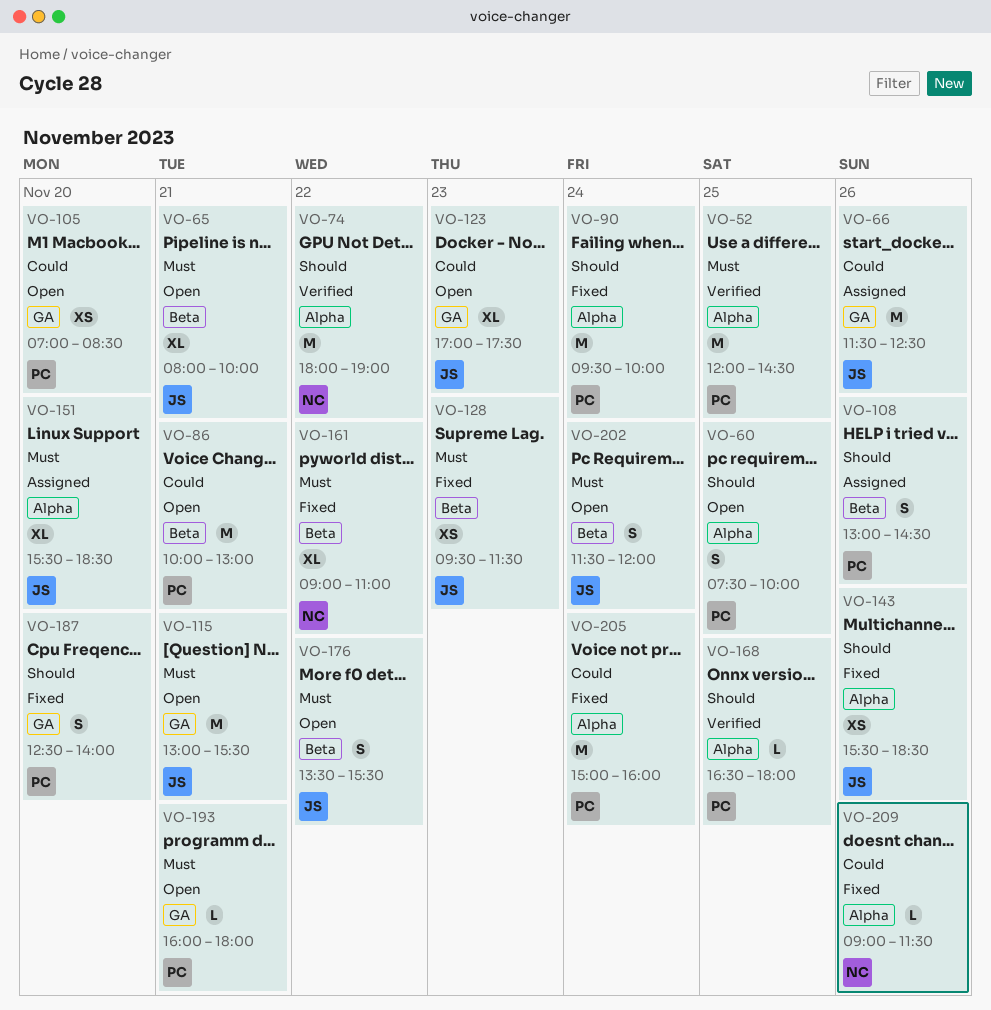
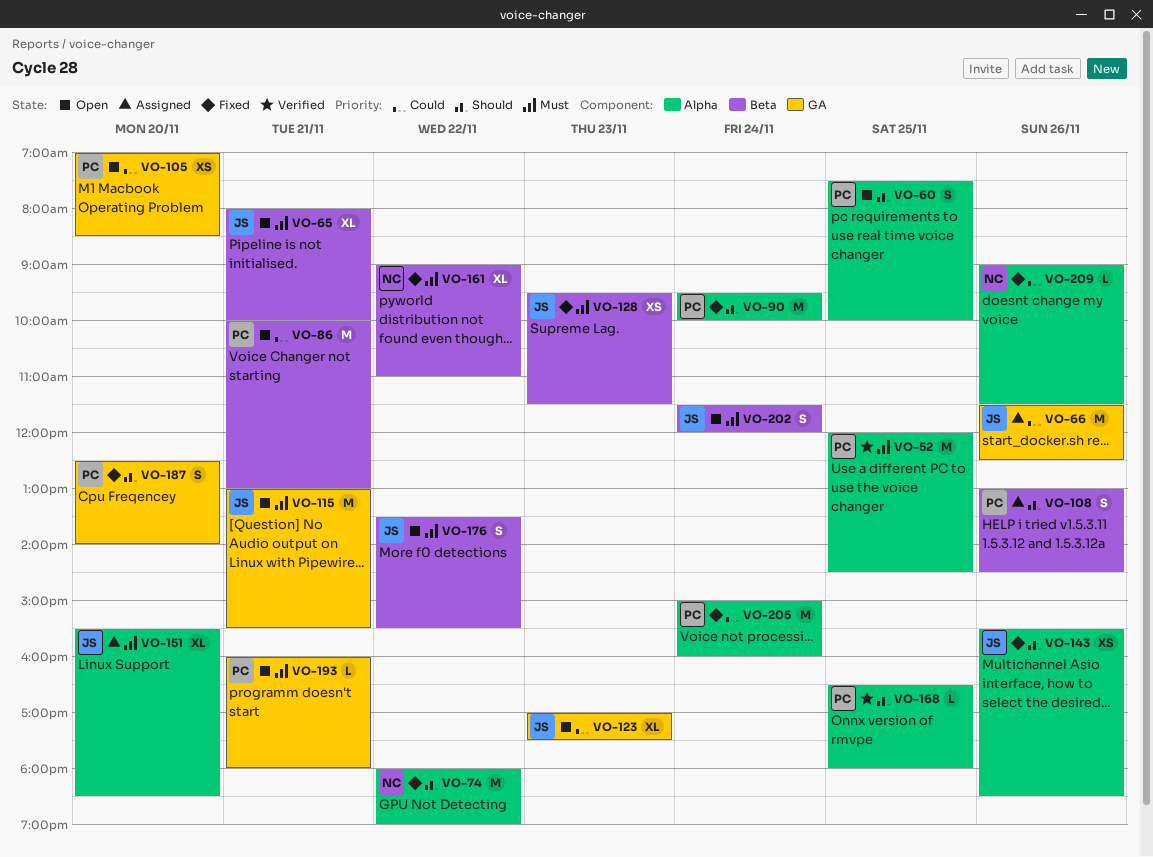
VO-74, status: Verified -> Fixed

